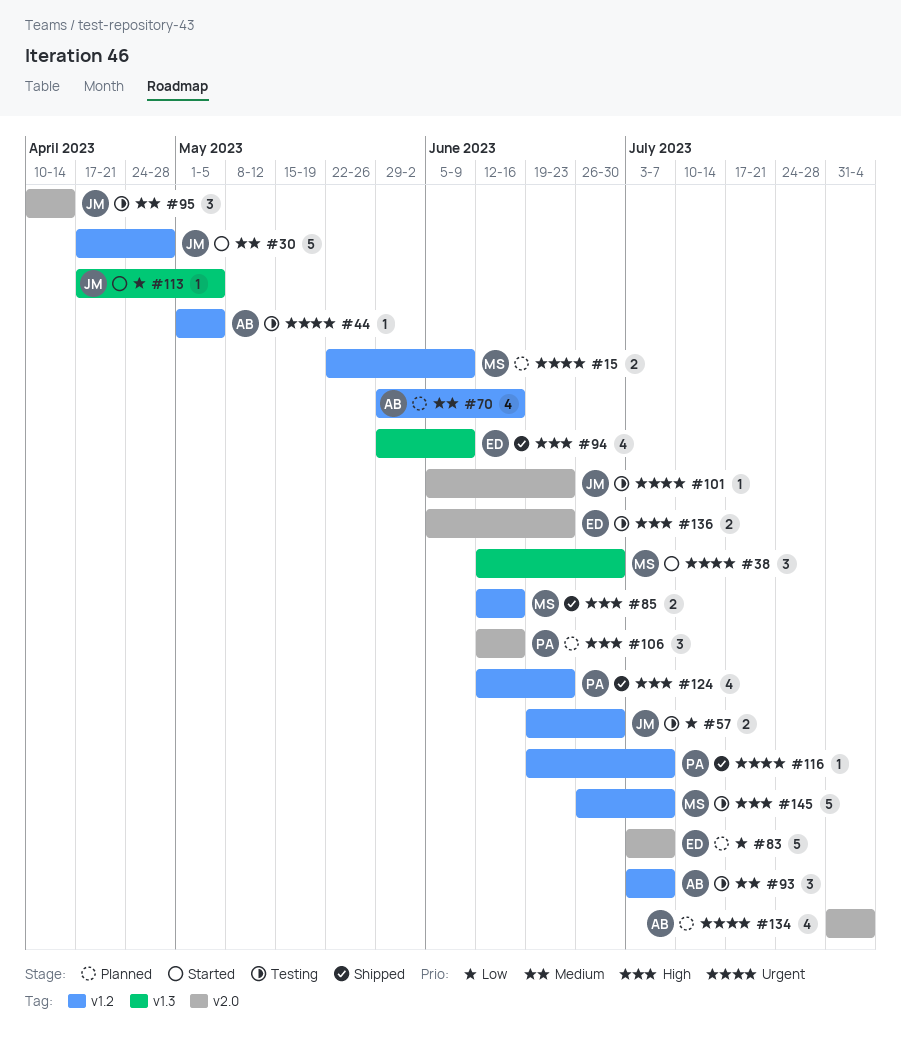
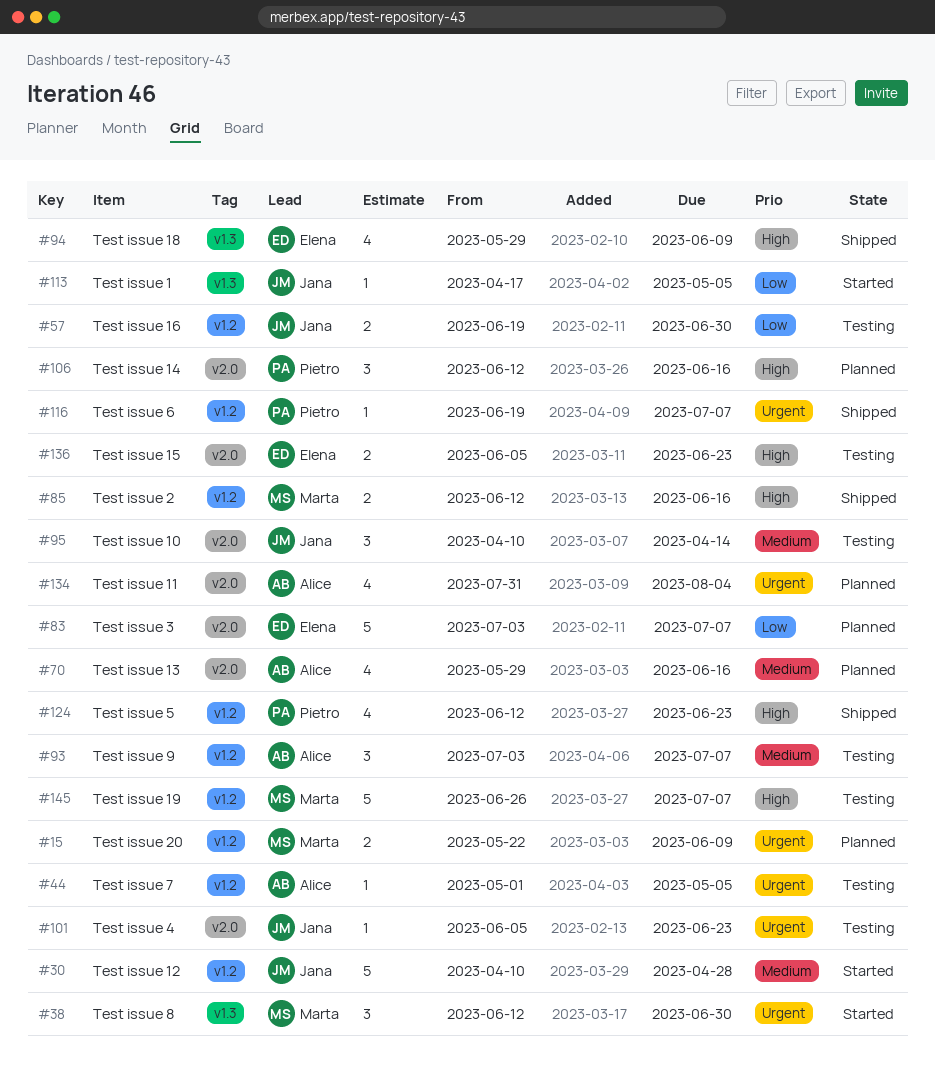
#30, start: Apr 17 -> Apr 10
#70, label: v1.2 -> v2.0

